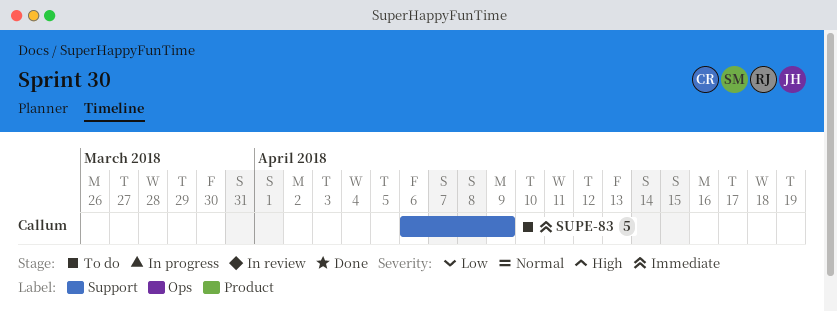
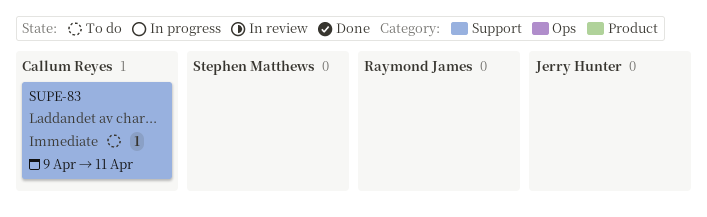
SUPE-83, estimate: 5 -> 1
SUPE-83, start: Apr 6 -> Apr 9
SUPE-83, due: Apr 9 -> Apr 11

